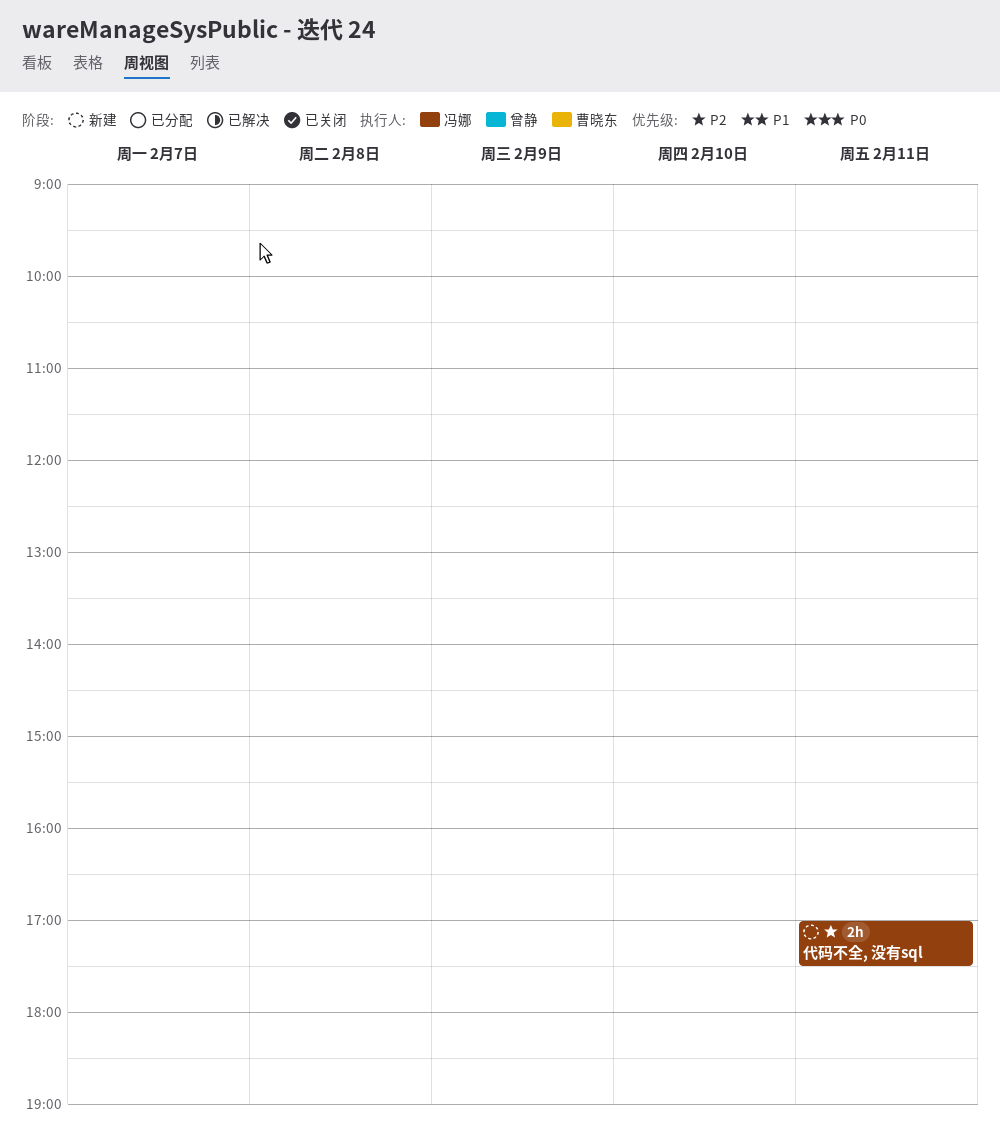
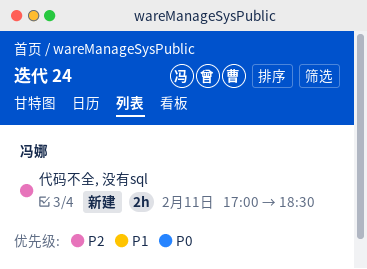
代码不全, 没有sql, ends: 17:30 -> 18:30

